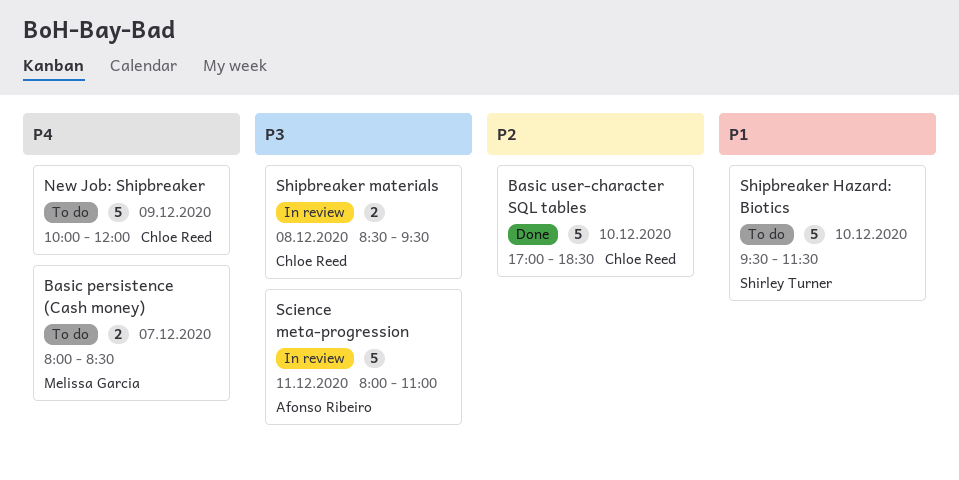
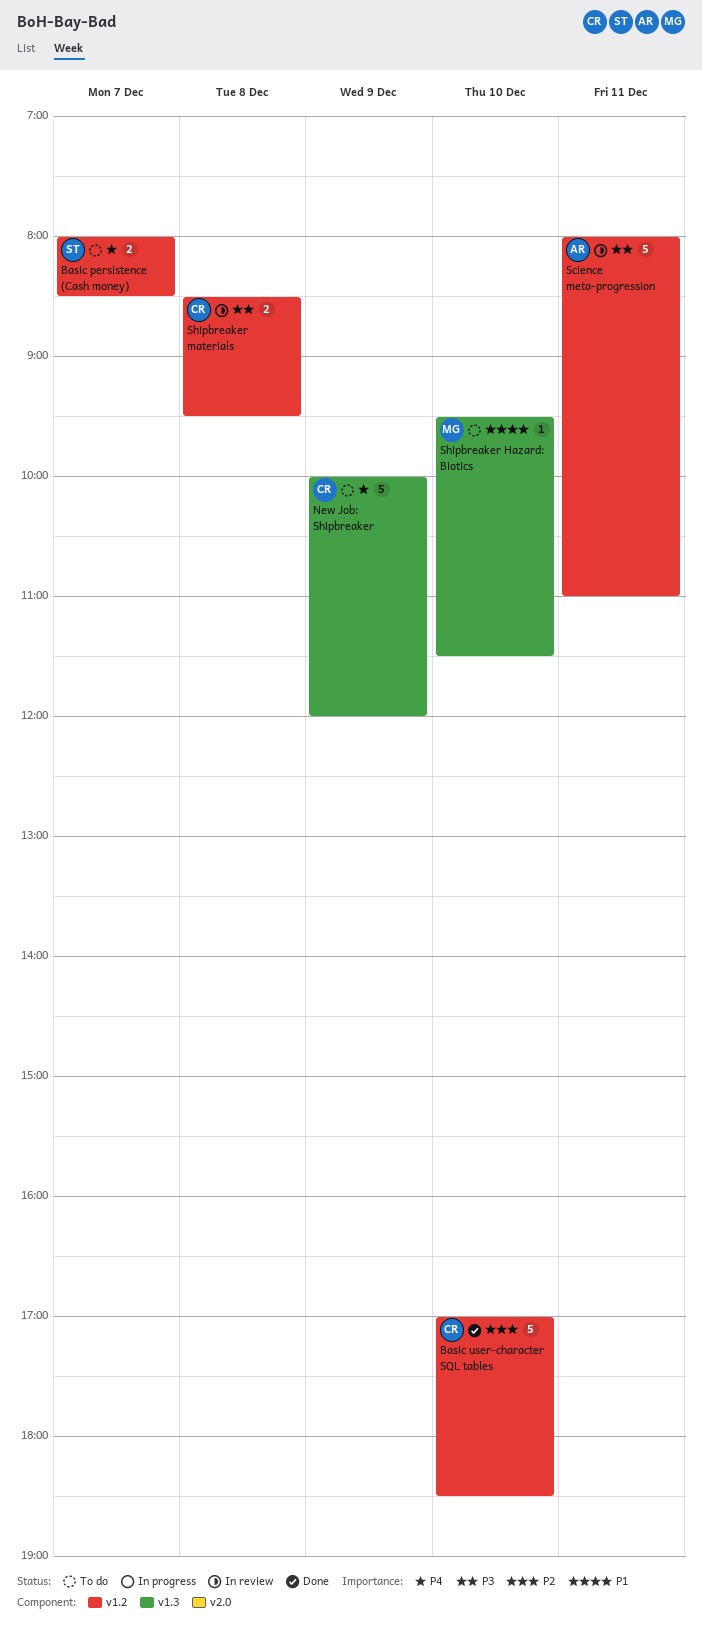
Basic persistence (Cash money), owner: Melissa Garcia -> Shirley Turner
Shipbreaker Hazard: Biotics, owner: Shirley Turner -> Melissa Garcia
Shipbreaker Hazard: Biotics, estimate: 5 -> 1

